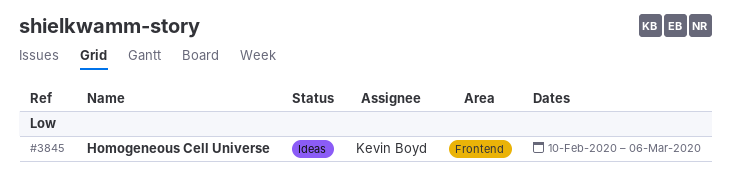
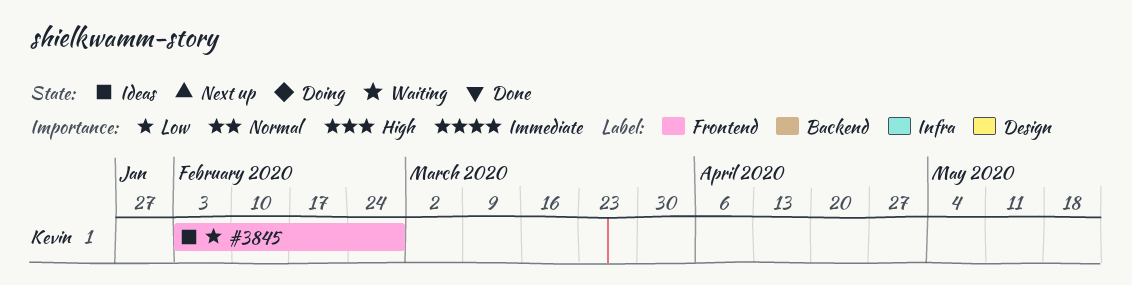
#3845, start: Feb 10 -> Feb 3
#3845, due: Mar 6 -> Feb 28

